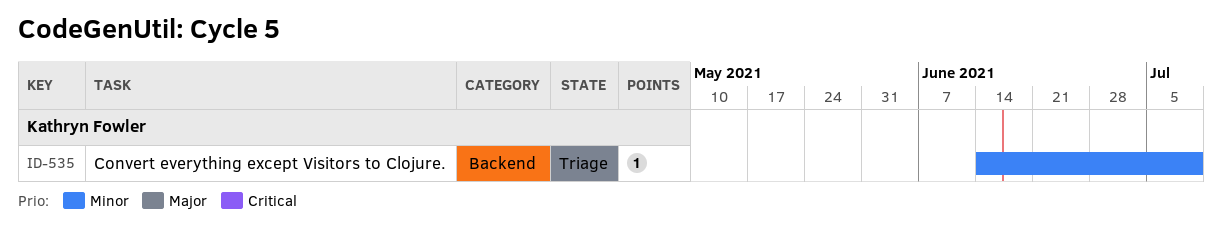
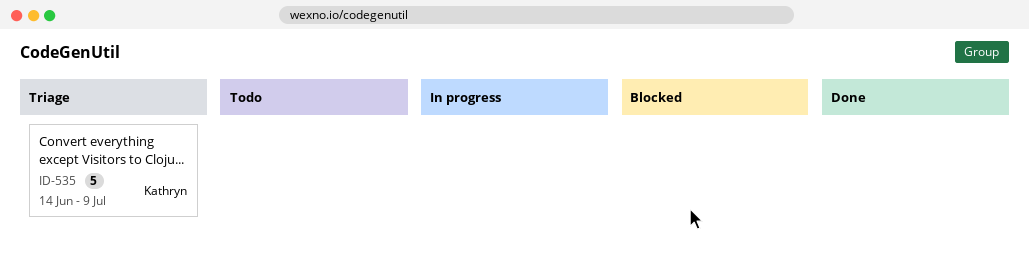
ID-535, estimate: 1 -> 5

